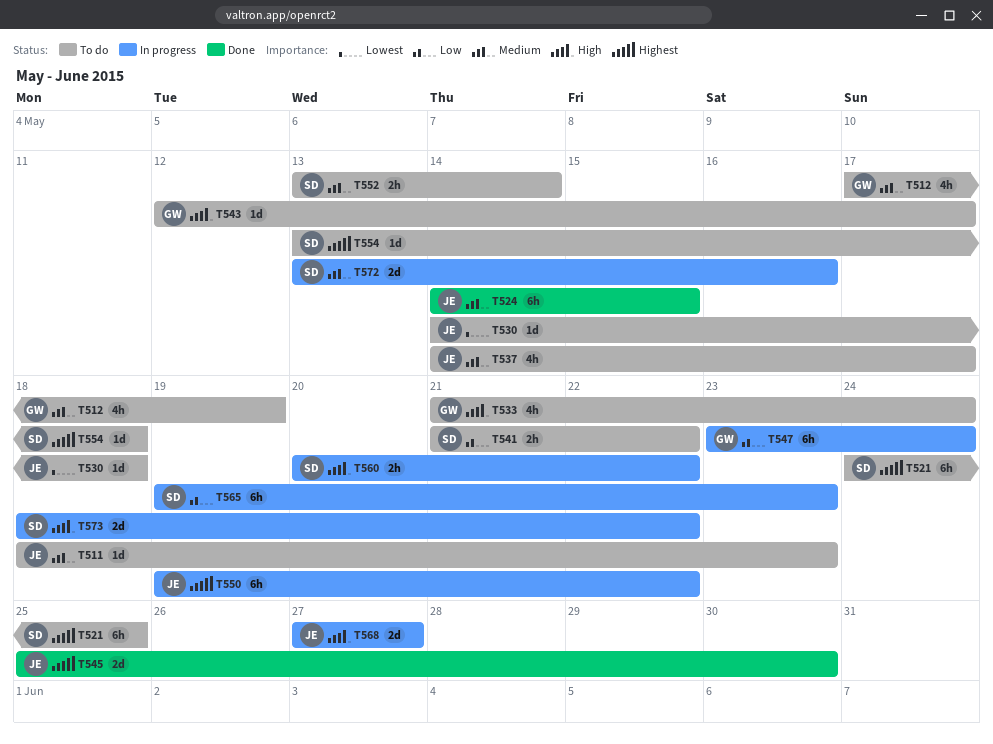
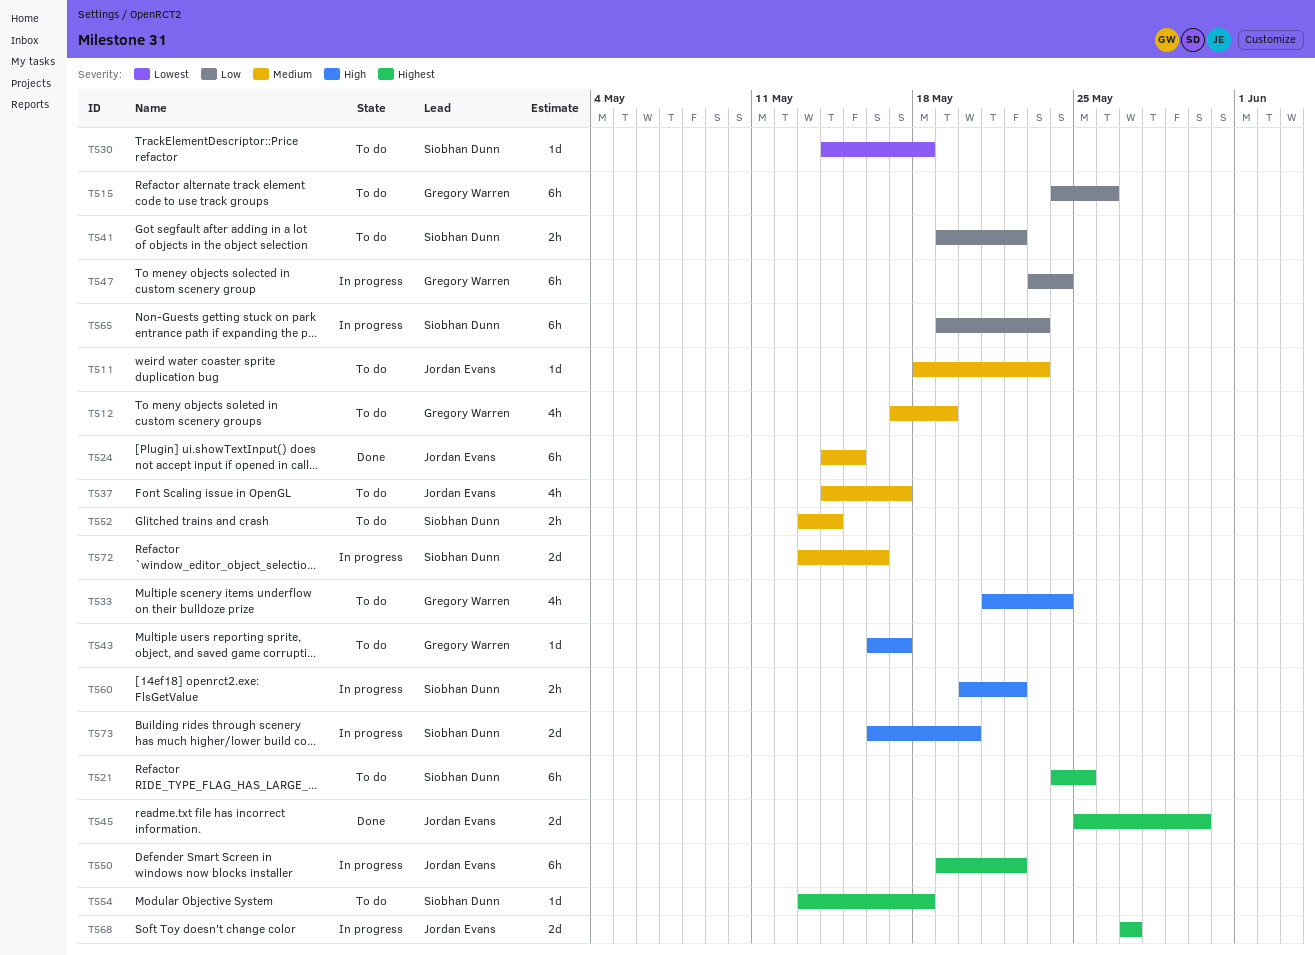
T515: none -> present
T530, owner: Jordan Evans -> Siobhan Dunn
T541, start: May 21 -> May 19
T543, start: May 12 -> May 16
T568, priority: High -> Highest
T573, start: May 18 -> May 16
T573, due: May 22 -> May 20

